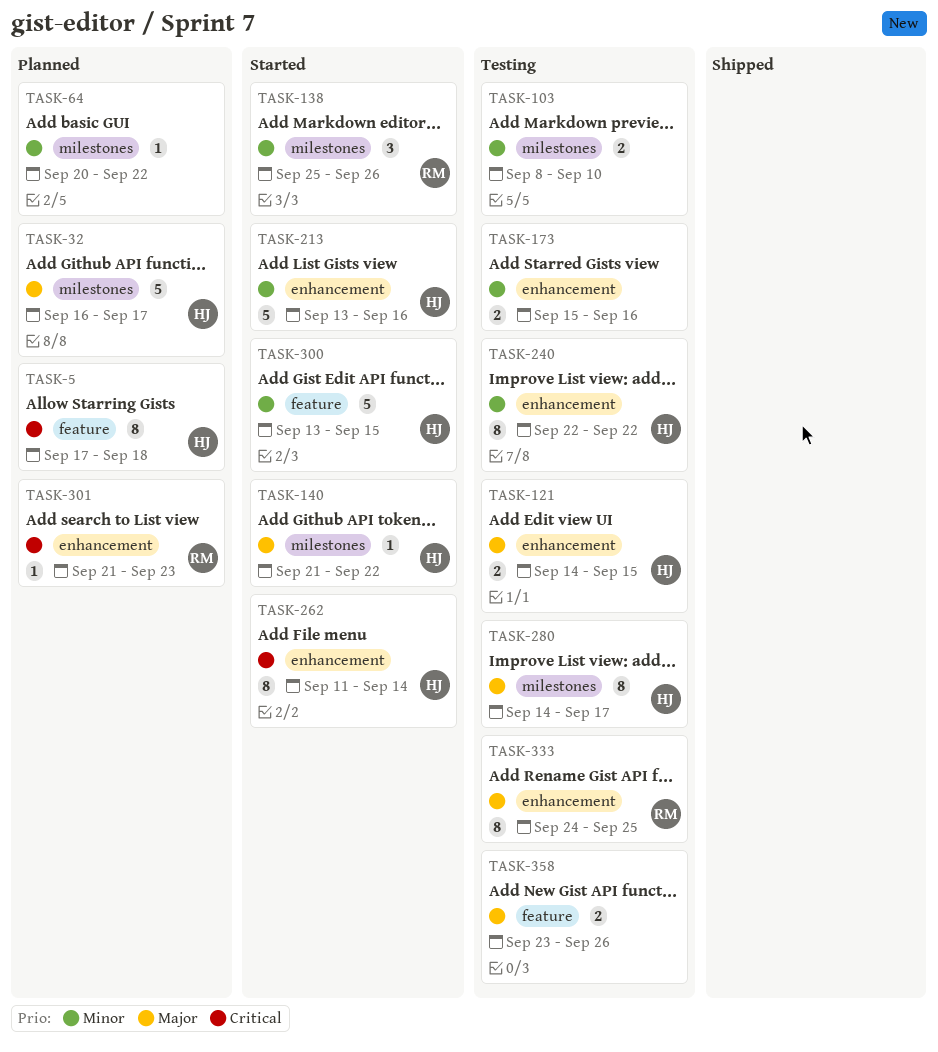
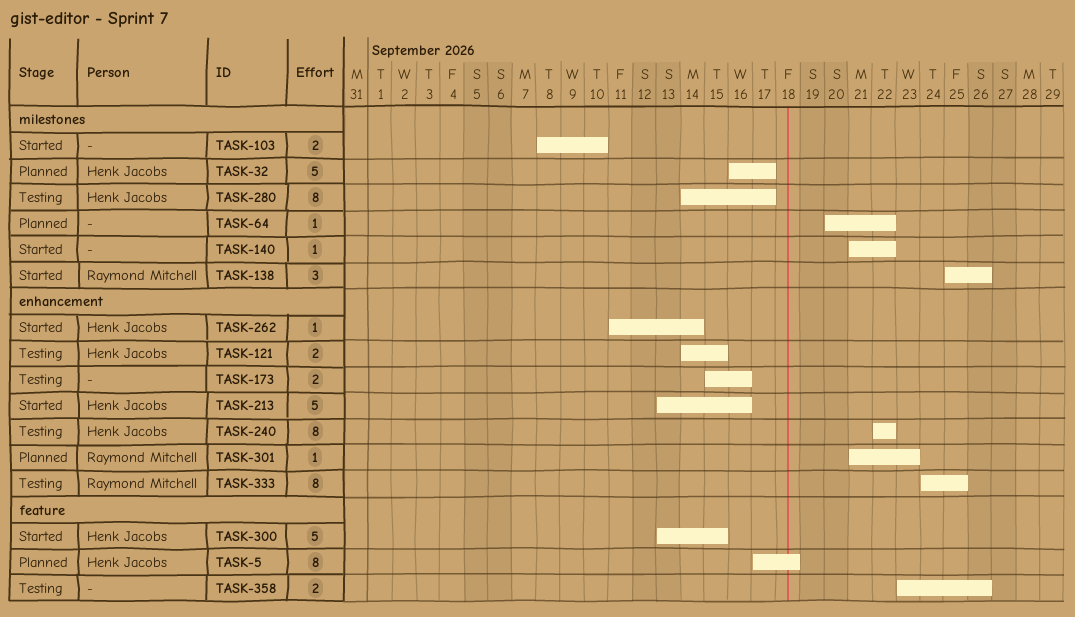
TASK-103, status: Testing -> Started
TASK-140, owner: Henk Jacobs -> none
TASK-262, estimate: 8 -> 1

